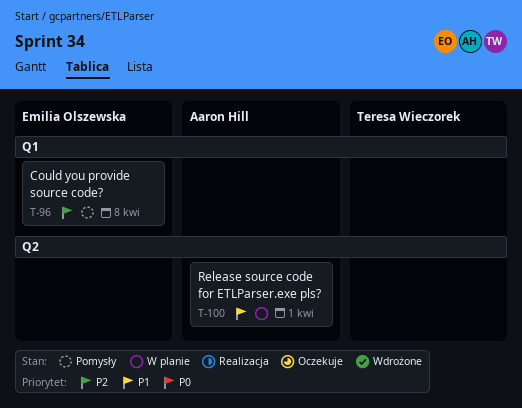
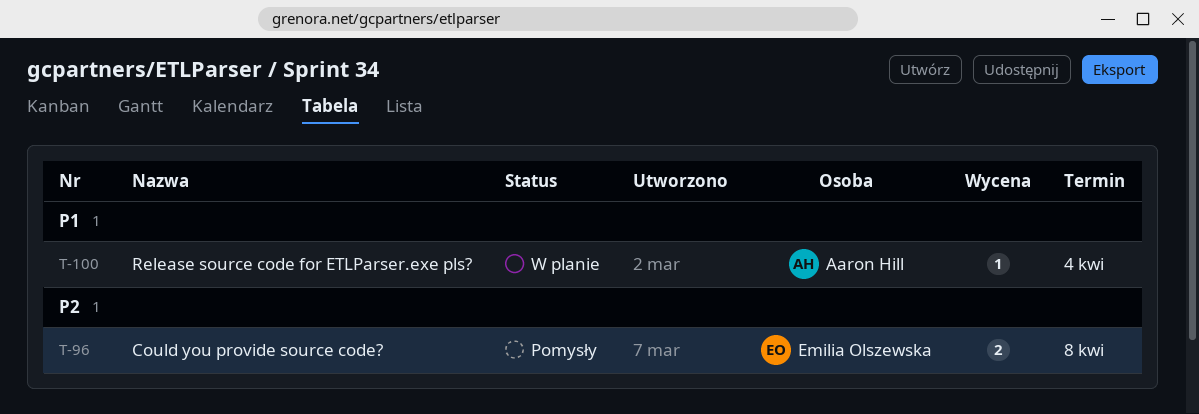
T-100, due: Apr 1 -> Apr 4

